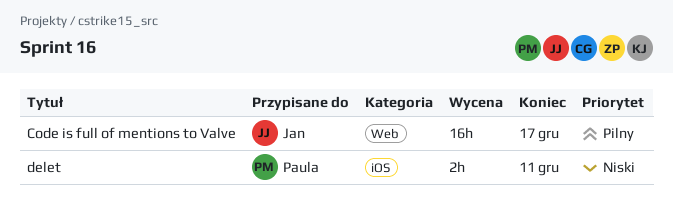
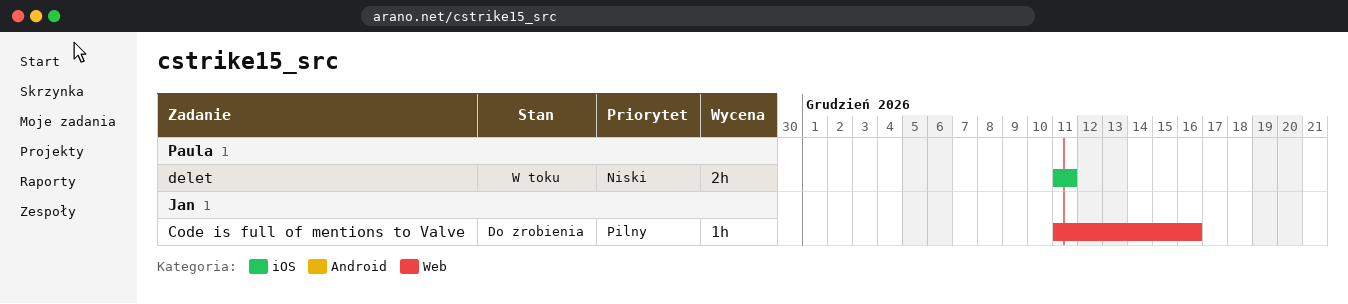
Code is full of mentions to Valve, estimate: 16h -> 1h
Code is full of mentions to Valve, due: Dec 17 -> Dec 16

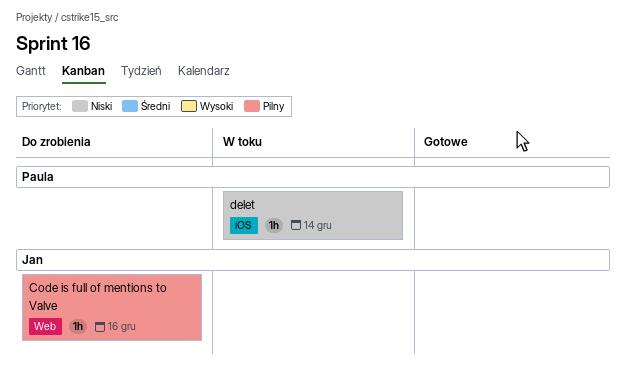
delet, estimate: 2h -> 1h
delet, due: Dec 11 -> Dec 14

